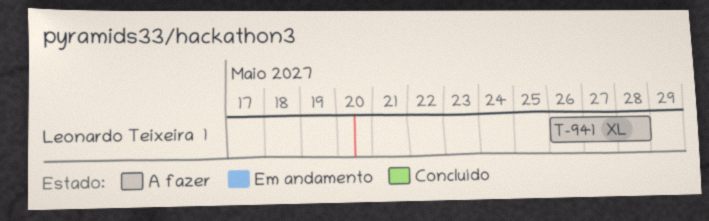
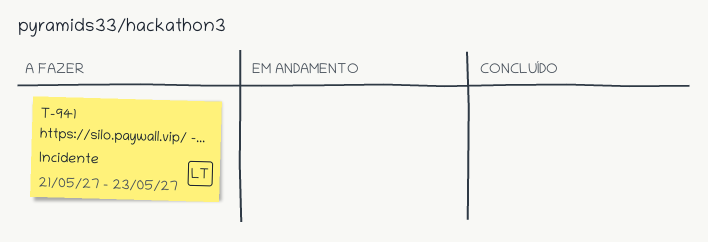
T-941, start: May 26 -> May 21
T-941, due: May 28 -> May 23

